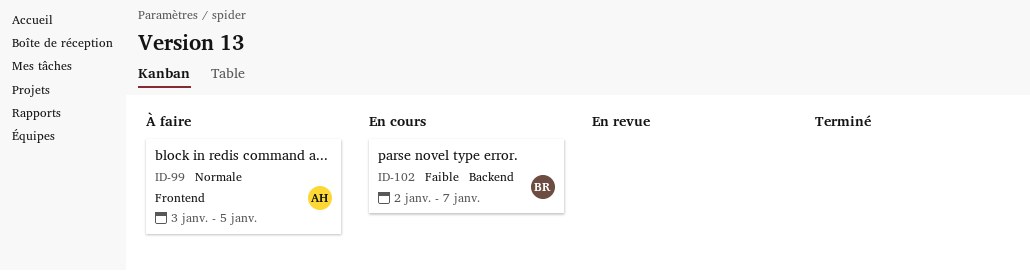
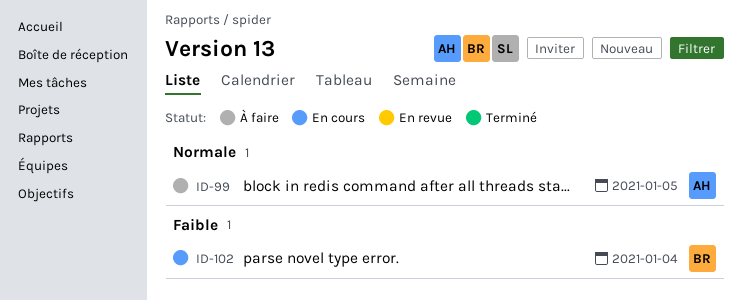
ID-102, due: Jan 7 -> Jan 4

